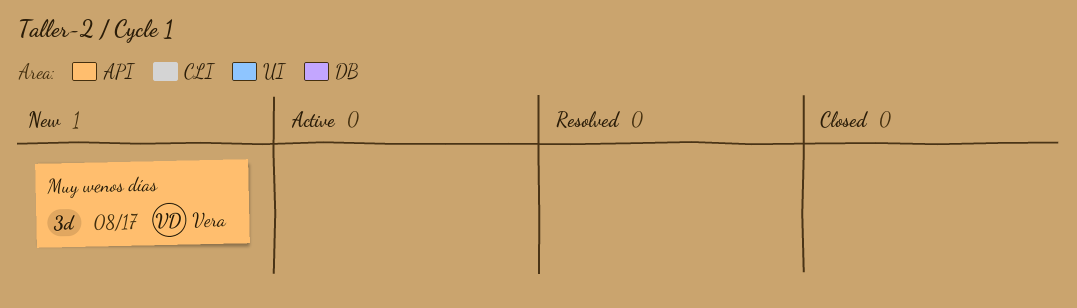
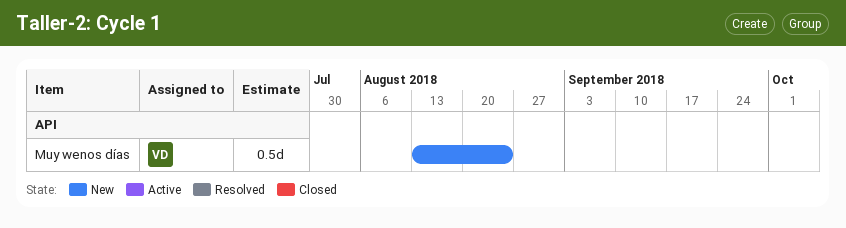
Muy wenos días, estimate: 3d -> 0.5d
Muy wenos días, due: Aug 17 -> Aug 24

